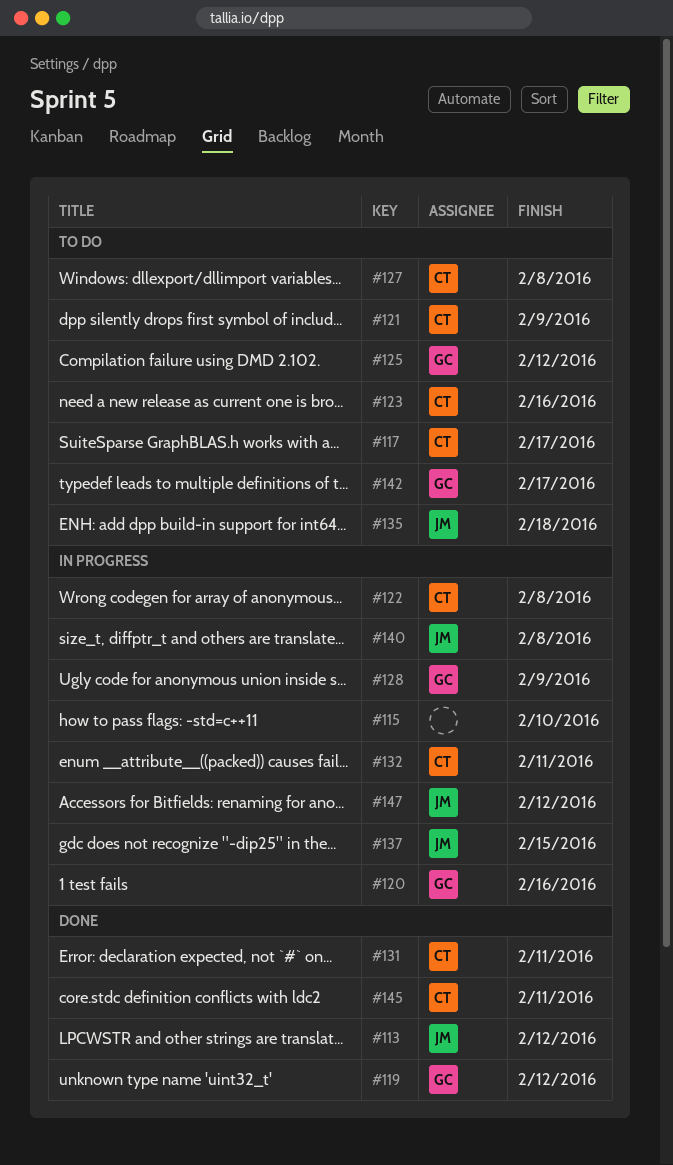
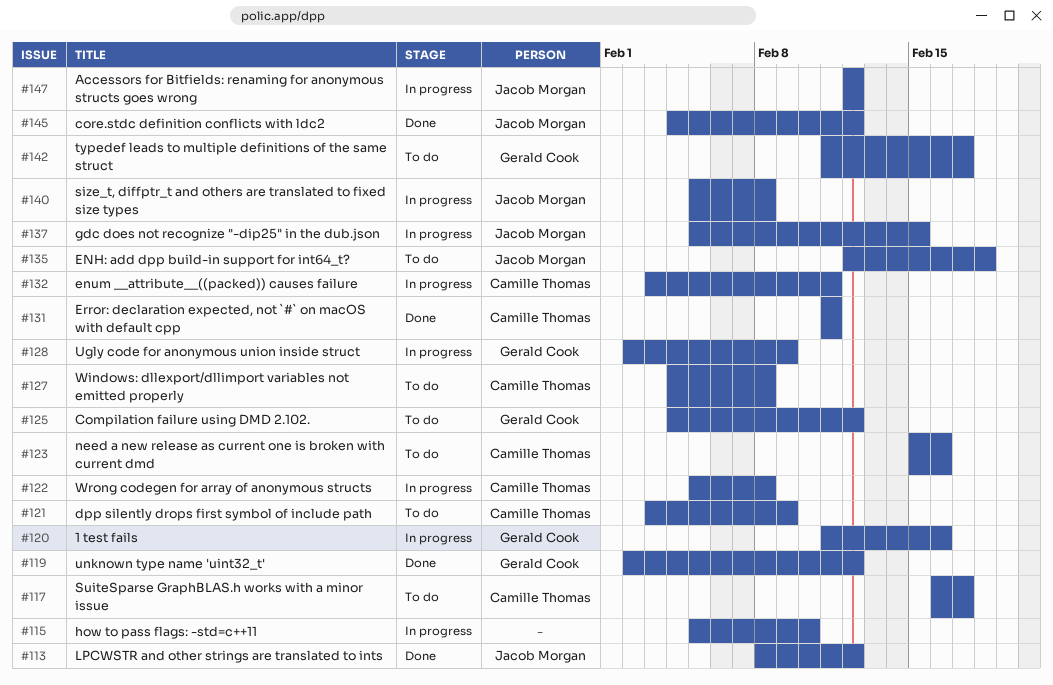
#145, owner: Camille Thomas -> Jacob Morgan
#145, due: Feb 11 -> Feb 12

